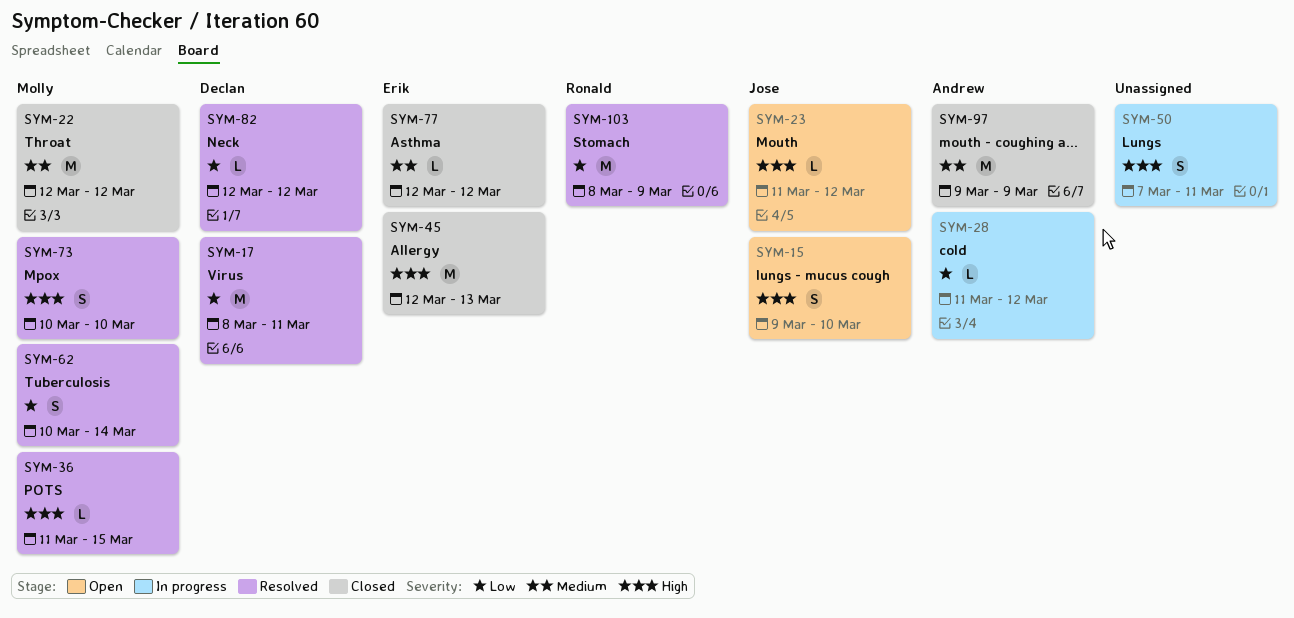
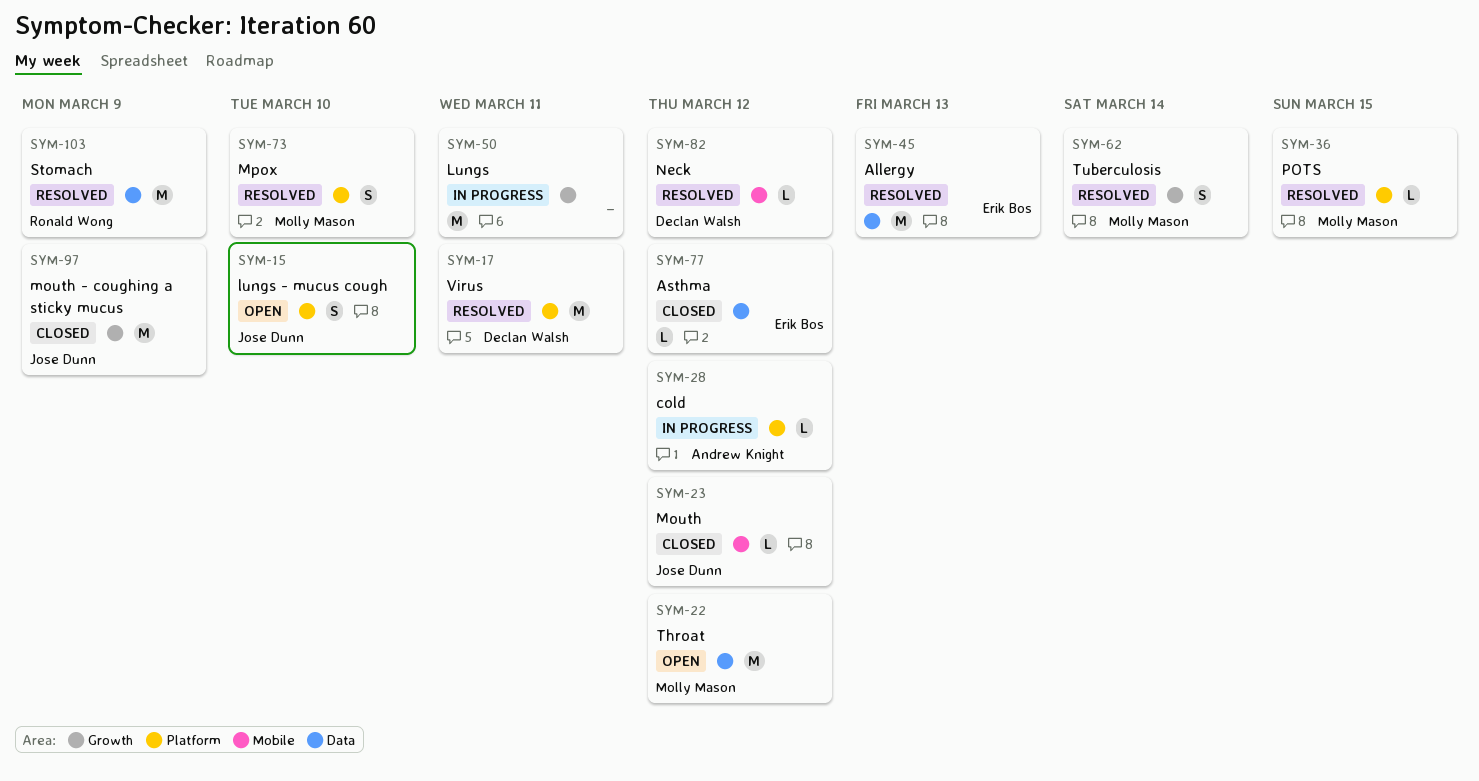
SYM-22, status: Closed -> Open
SYM-23, status: Open -> Closed
SYM-45, status: Closed -> Resolved
SYM-50, estimate: S -> M
SYM-97, owner: Andrew Knight -> Jose Dunn

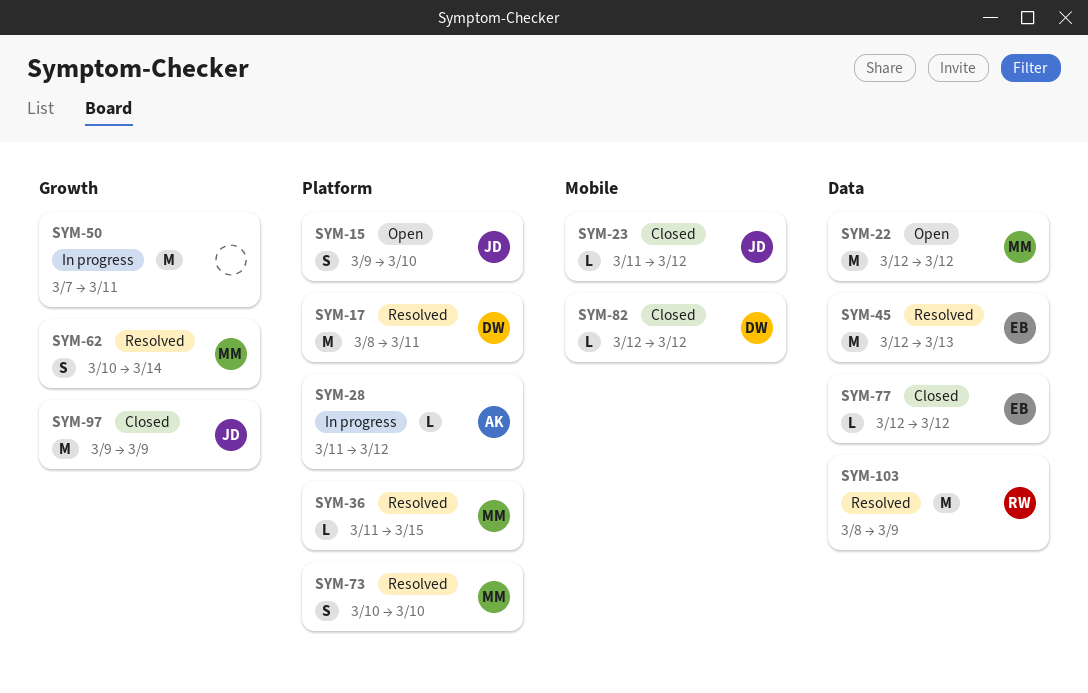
SYM-82, status: Resolved -> Closed

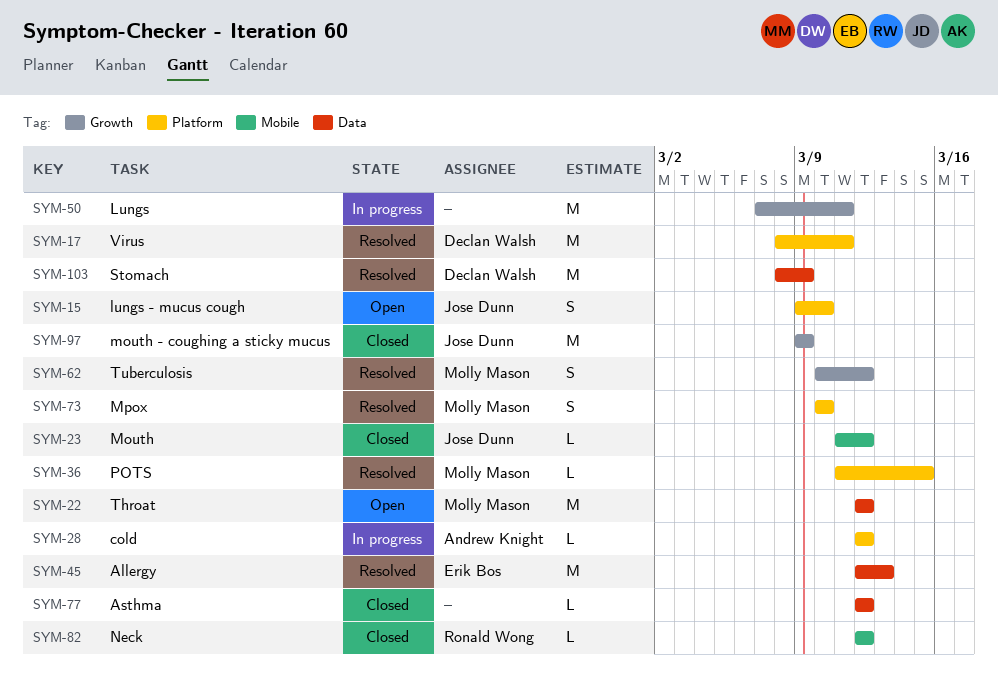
SYM-28, start: Mar 11 -> Mar 12
SYM-62, due: Mar 14 -> Mar 12
SYM-77, owner: Erik Bos -> none
SYM-82, owner: Declan Walsh -> Ronald Wong
SYM-103, owner: Ronald Wong -> Declan Walsh

